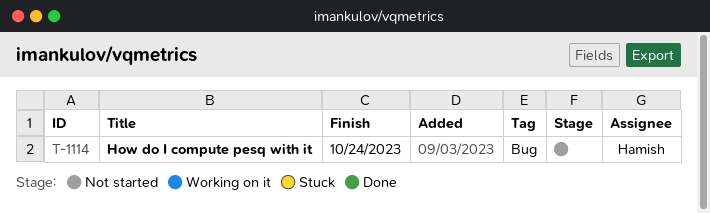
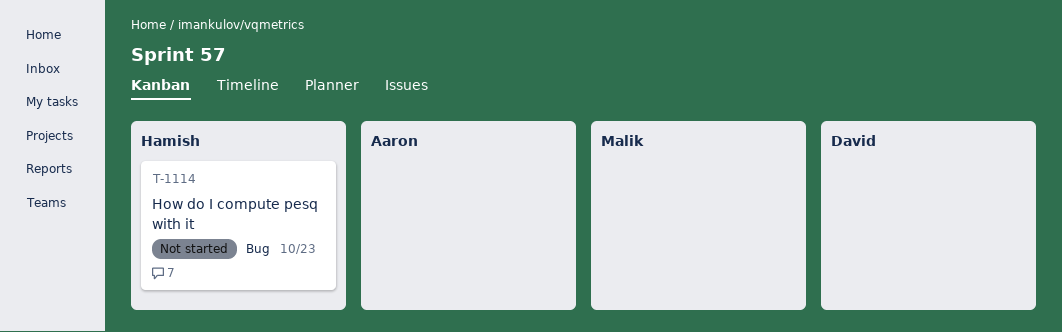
T-1114, due: Oct 24 -> Oct 23

